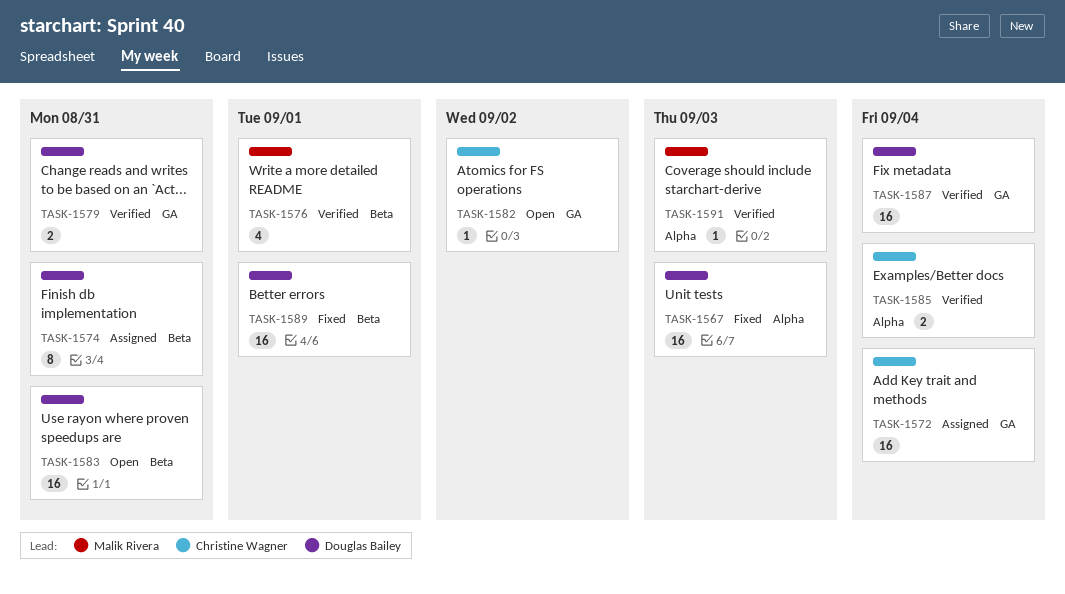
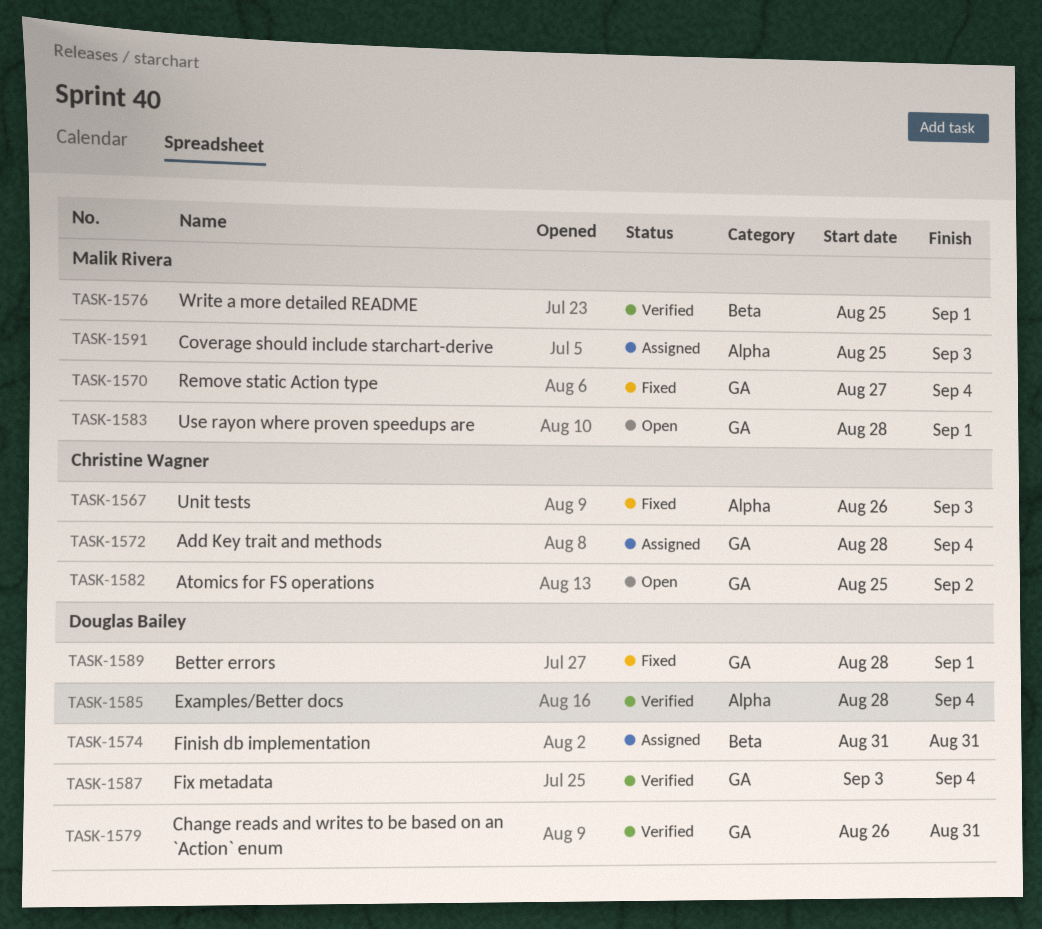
TASK-1567, owner: Douglas Bailey -> Christine Wagner
TASK-1570: none -> present
TASK-1583, owner: Douglas Bailey -> Malik Rivera
TASK-1583, label: Beta -> GA
TASK-1583, due: Aug 31 -> Sep 1
TASK-1585, owner: Christine Wagner -> Douglas Bailey
TASK-1589, label: Beta -> GA
TASK-1591, status: Verified -> Assigned

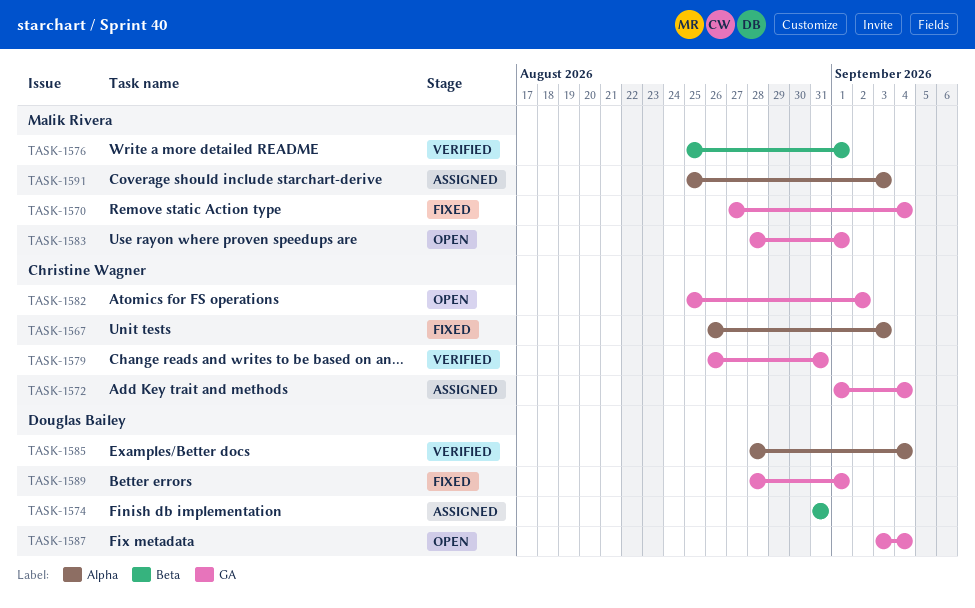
TASK-1572, start: Aug 28 -> Sep 1
TASK-1579, owner: Douglas Bailey -> Christine Wagner
TASK-1587, status: Verified -> Open

